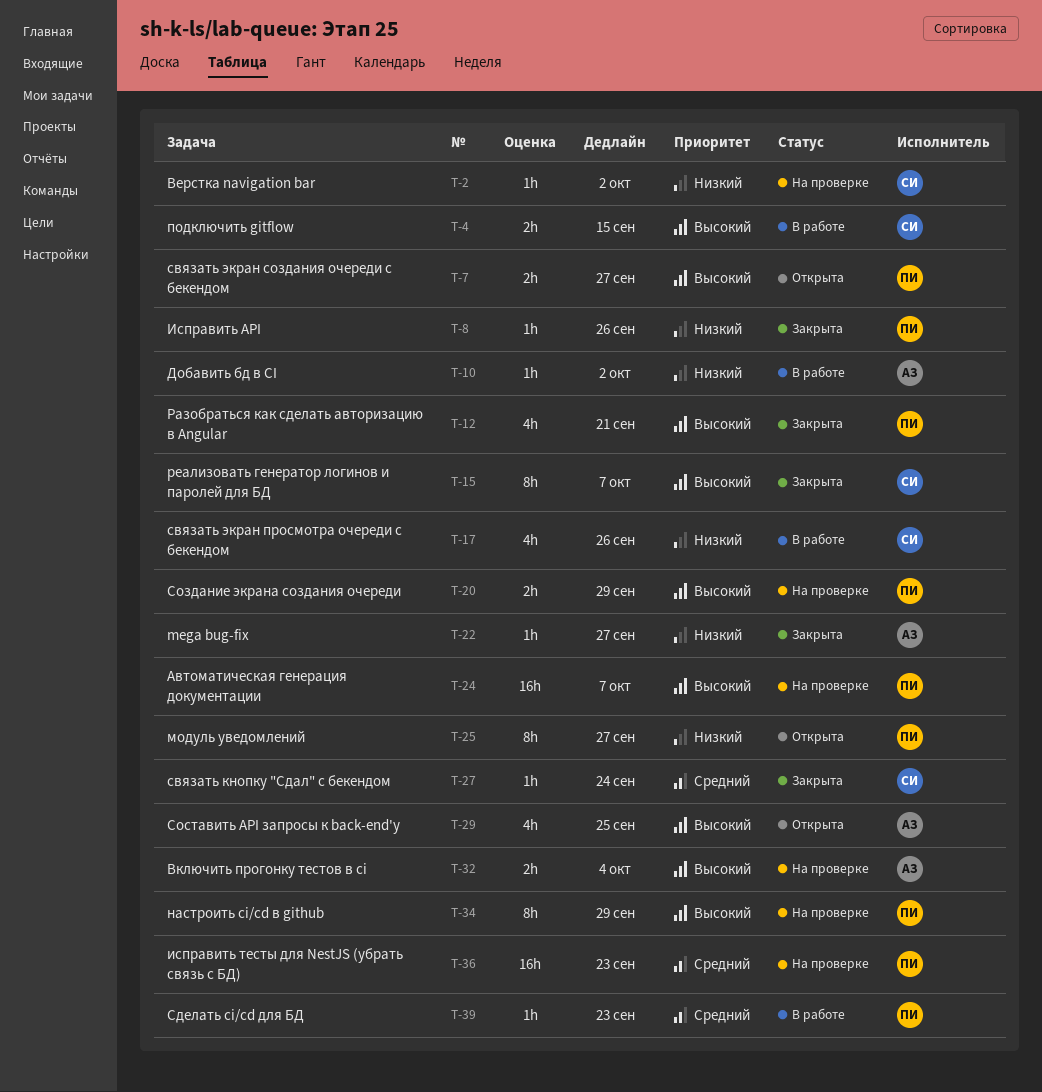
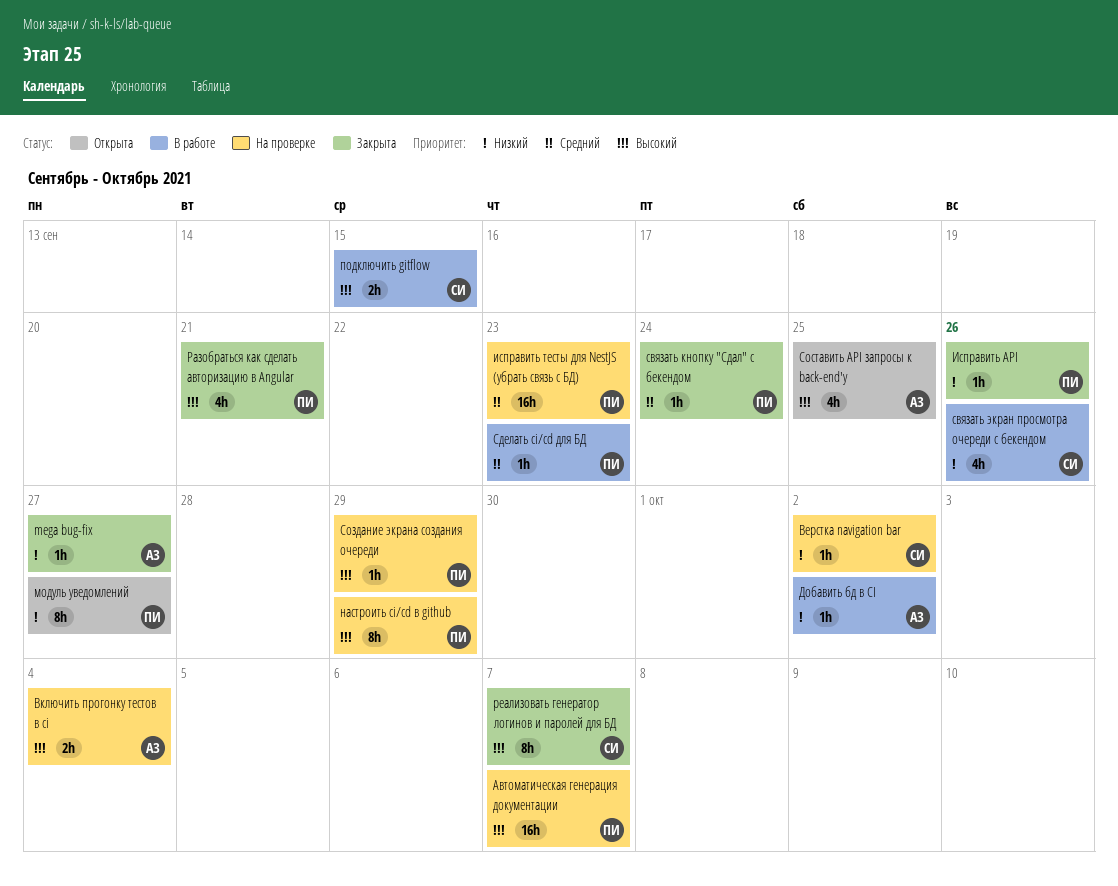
связать кнопку "Сдал" с бекендом, owner: СИ -> ПИ
связать экран создания очереди с бекендом: present -> none
Создание экрана создания очереди, estimate: 2h -> 1h

